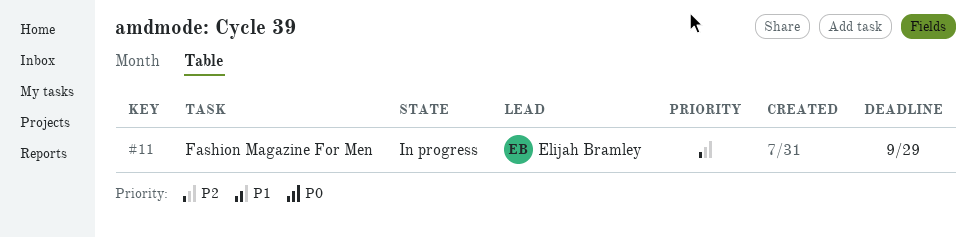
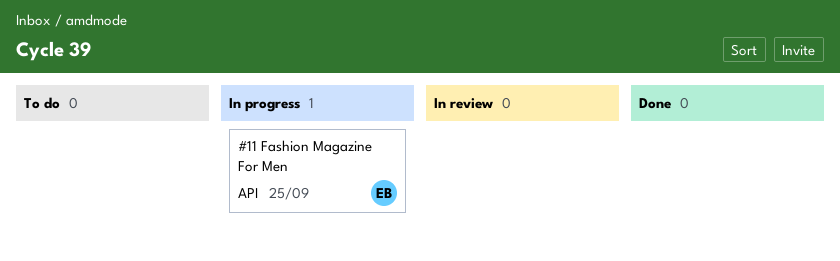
#11, due: Sep 29 -> Sep 25

